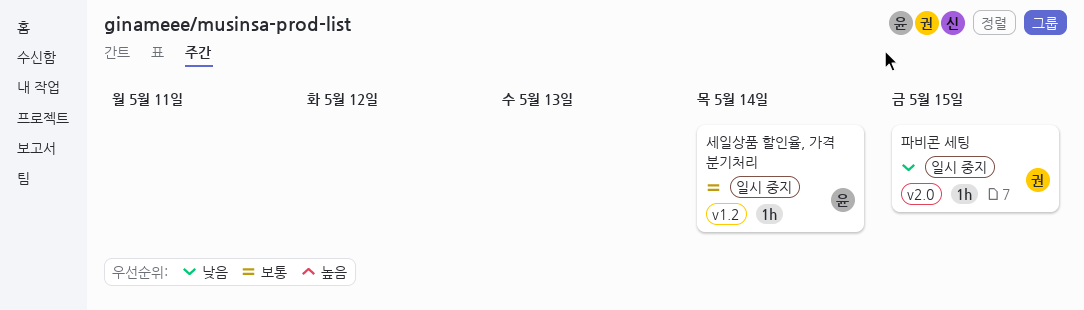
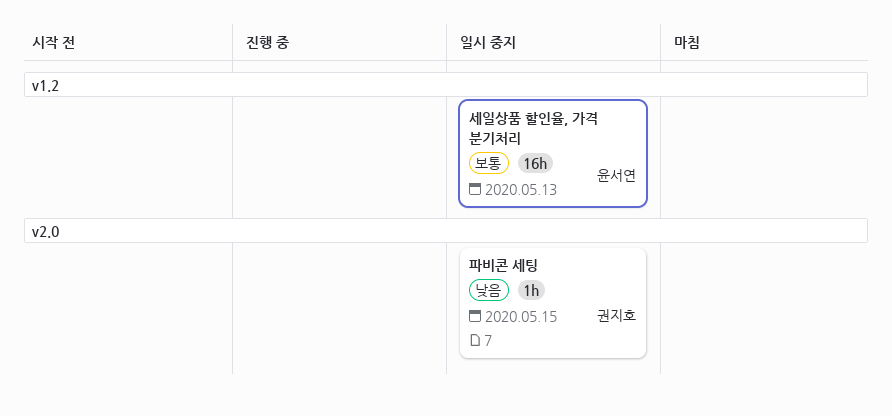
세일상품 할인율, 가격 분기처리, estimate: 1h -> 16h
세일상품 할인율, 가격 분기처리, due: May 14 -> May 13

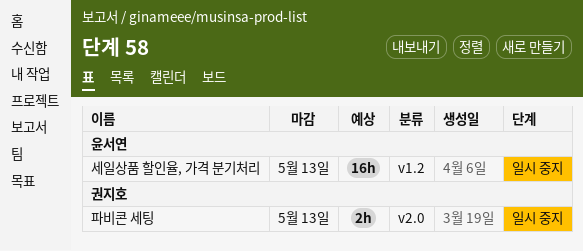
파비콘 세팅, estimate: 1h -> 2h
파비콘 세팅, due: May 15 -> May 13

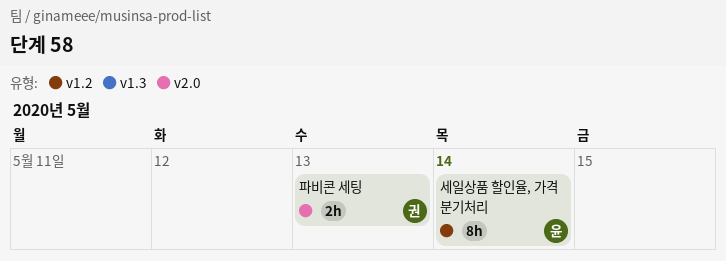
세일상품 할인율, 가격 분기처리, estimate: 16h -> 8h
세일상품 할인율, 가격 분기처리, due: May 13 -> May 14

